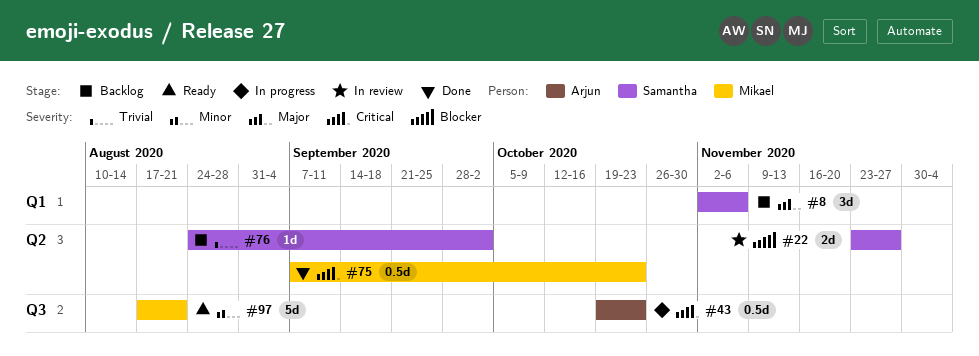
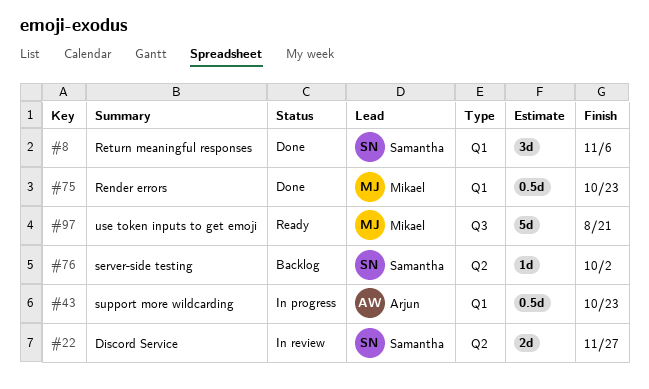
#8, status: Backlog -> Done
#43, label: Q3 -> Q1
#75, label: Q2 -> Q1

